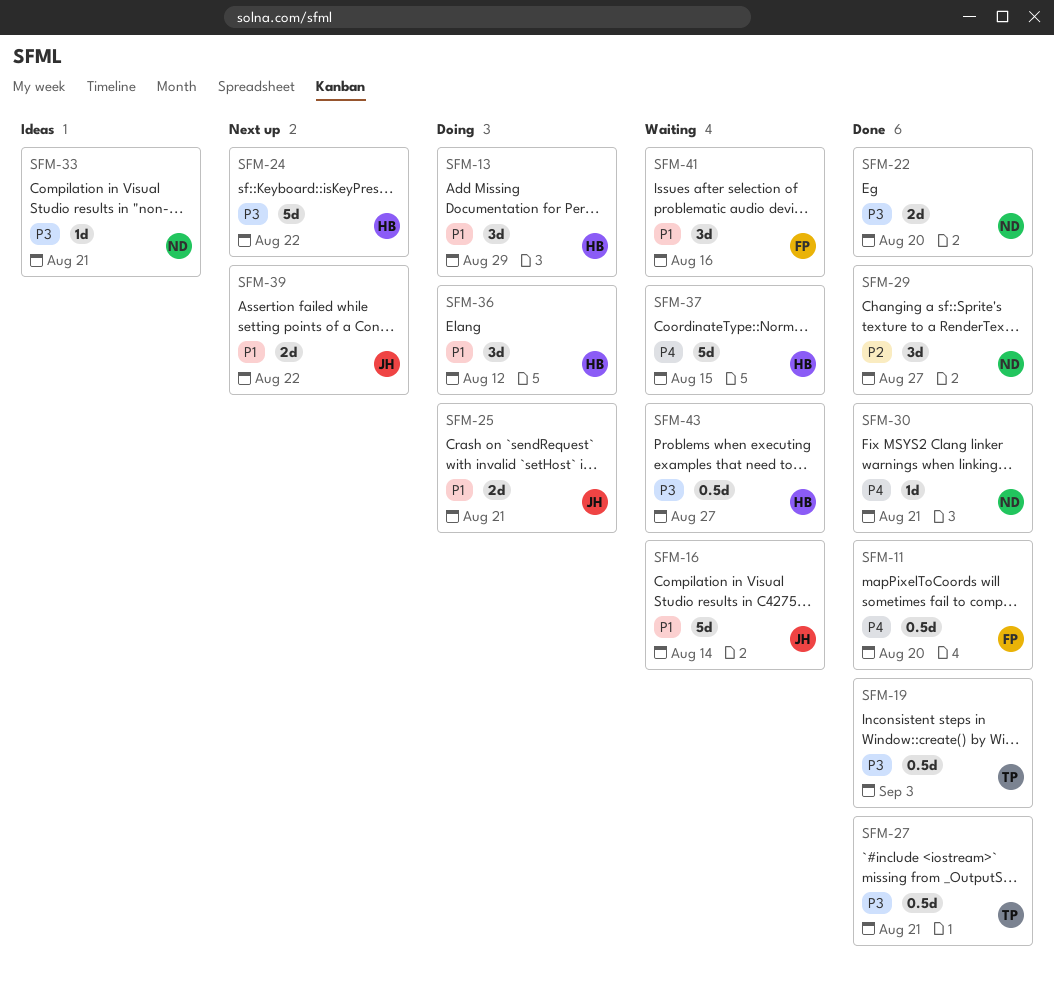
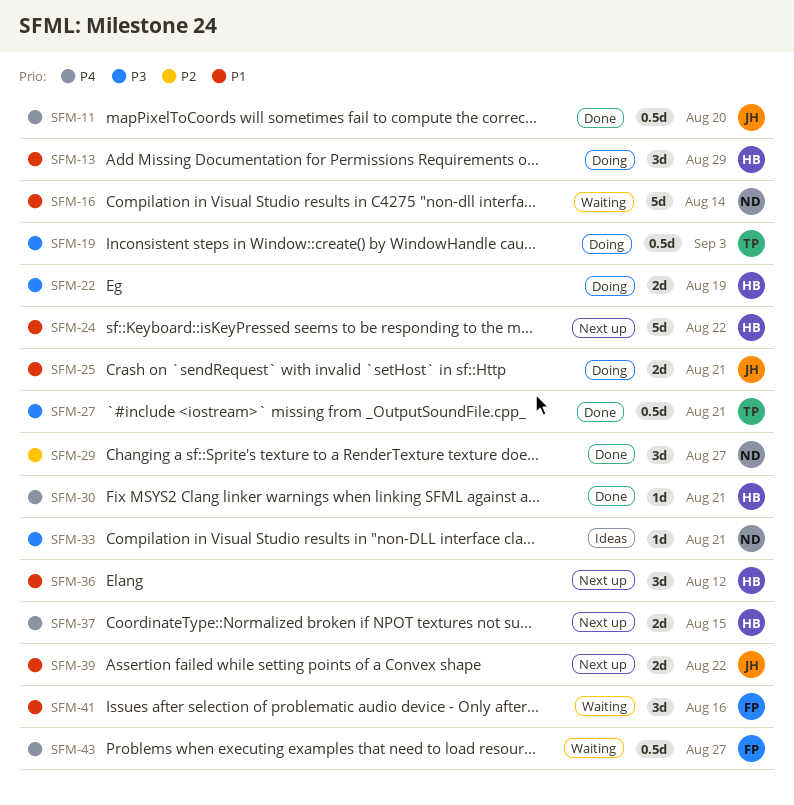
SFM-11, owner: FP -> JH
SFM-16, owner: JH -> ND
SFM-19, status: Done -> Doing
SFM-22, status: Done -> Doing
SFM-22, owner: ND -> HB
SFM-22, due: Aug 20 -> Aug 19
SFM-24, priority: P3 -> P1
SFM-30, owner: ND -> HB
SFM-36, status: Doing -> Next up
SFM-37, status: Waiting -> Next up
SFM-37, estimate: 5d -> 2d
SFM-43, owner: HB -> FP
SFM-43, priority: P3 -> P4

